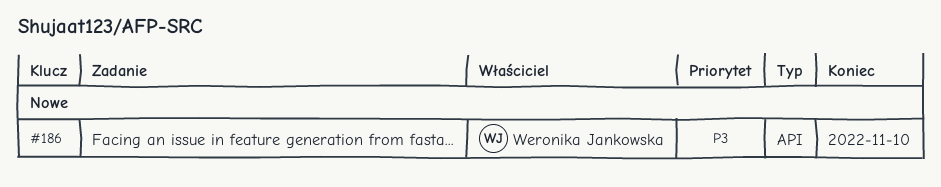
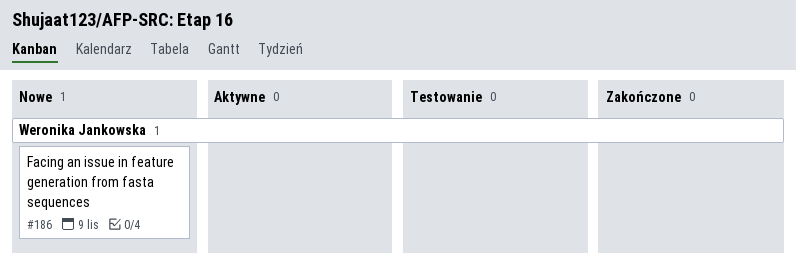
#186, due: Nov 10 -> Nov 9

